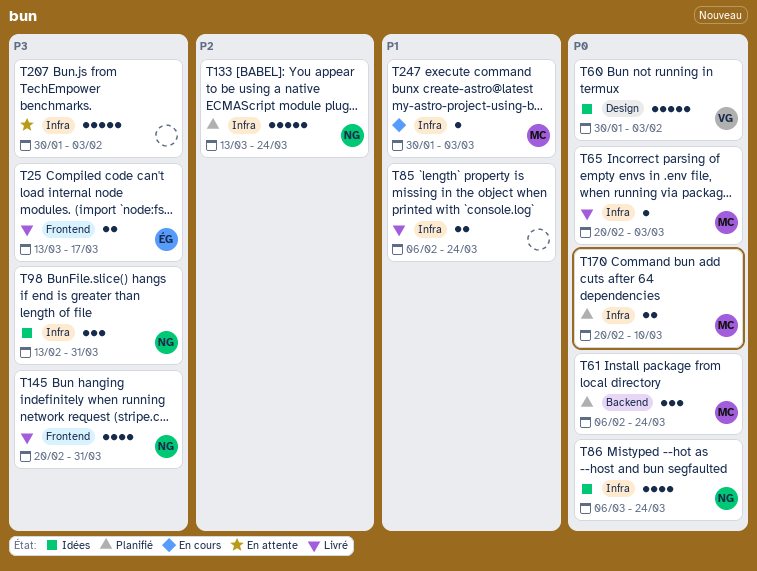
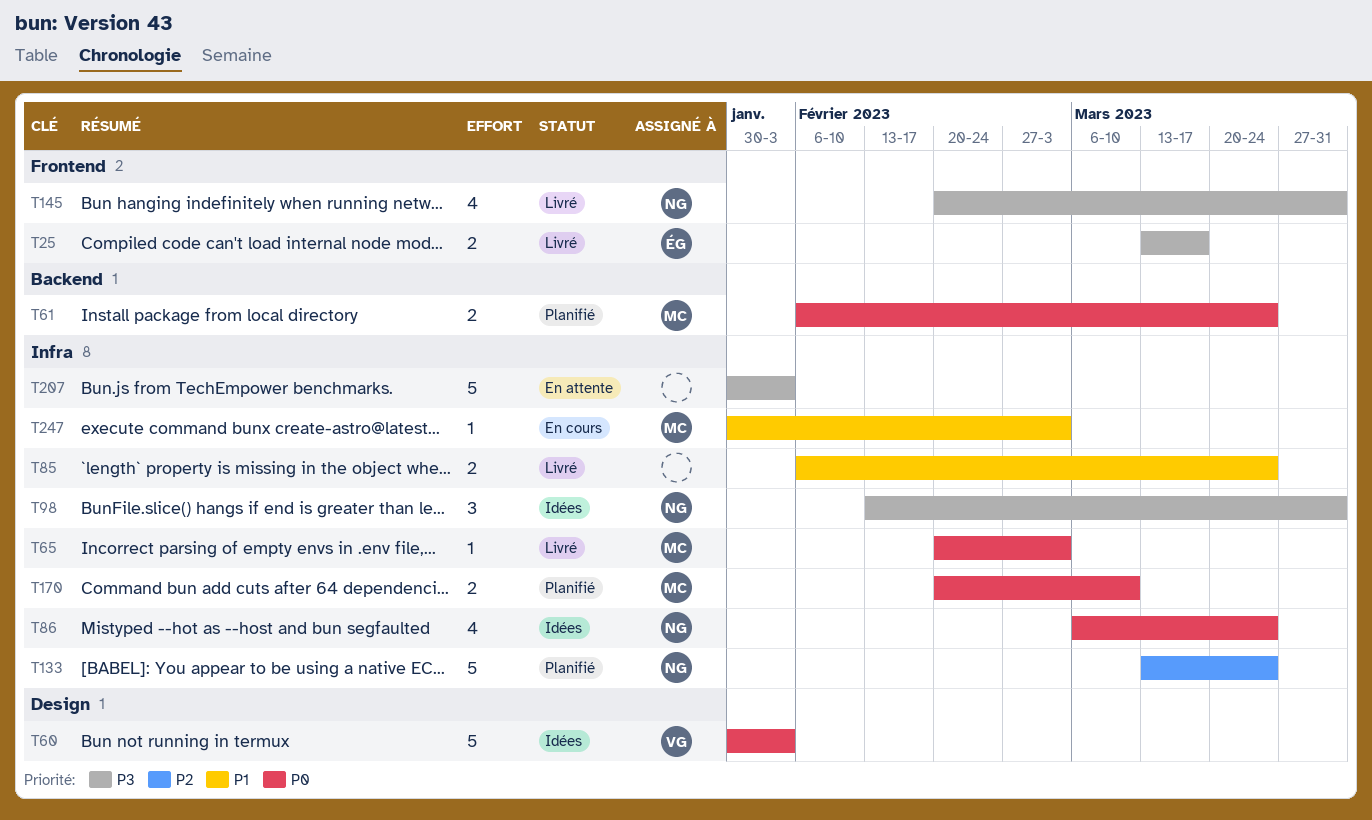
T61, estimate: 3 -> 2

